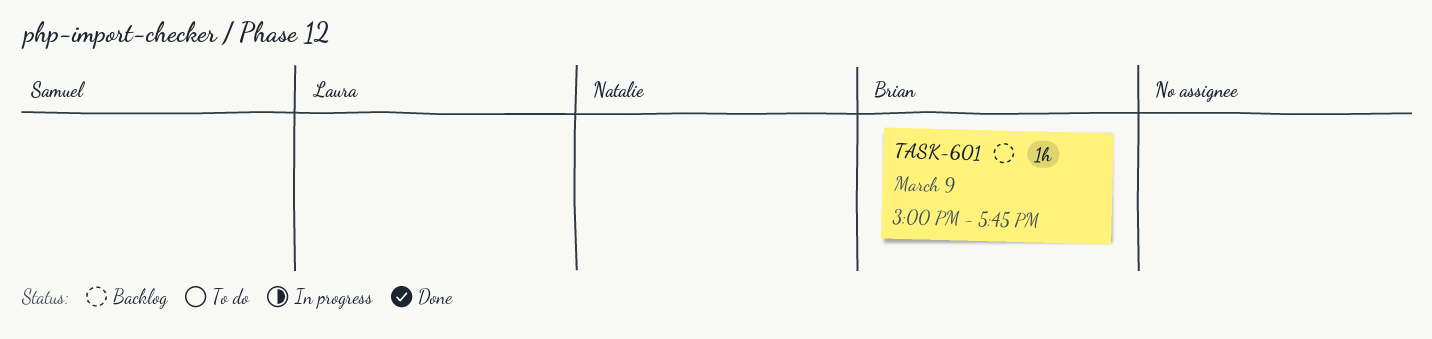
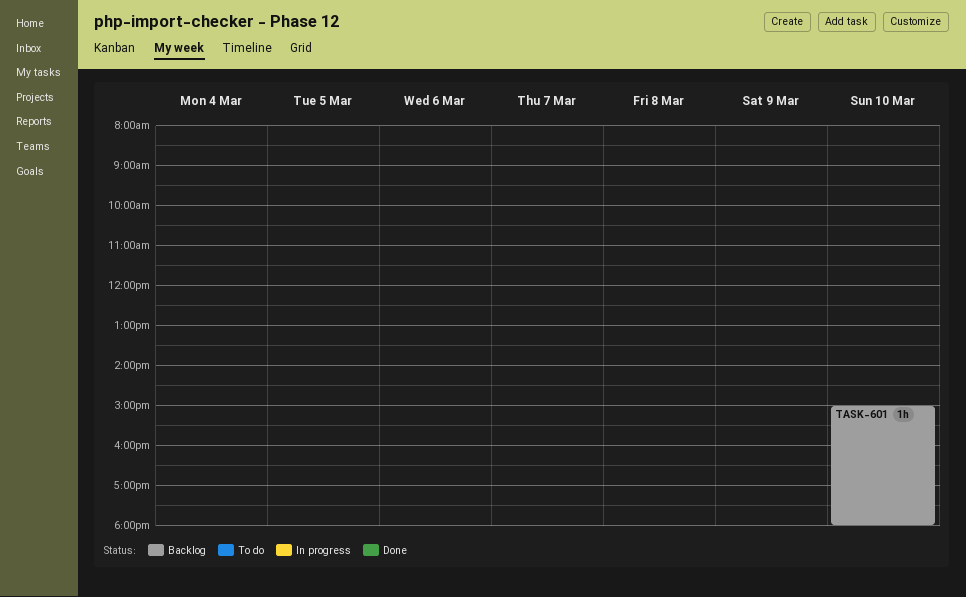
TASK-601, day: Mar 9 -> Mar 10
TASK-601, ends: 17:45 -> 18:00

